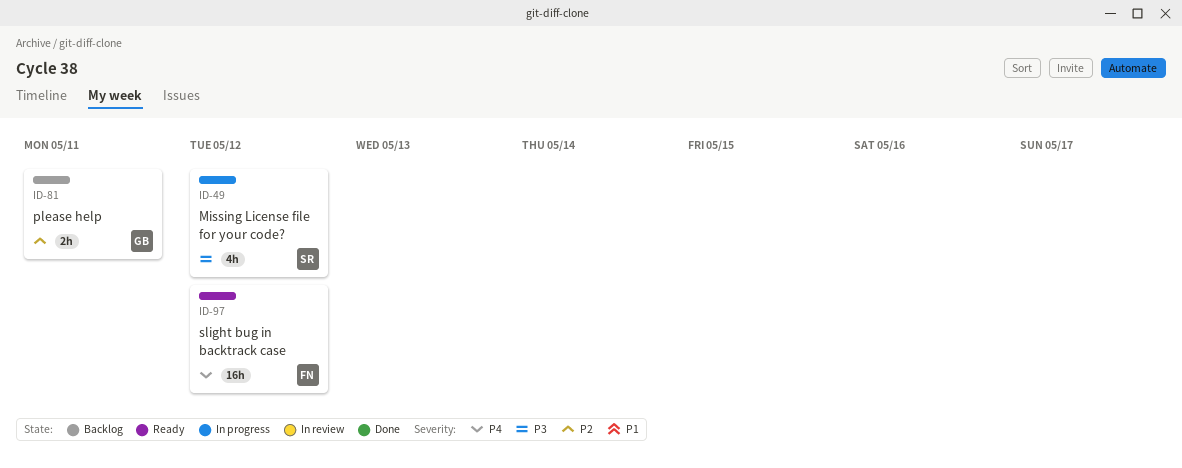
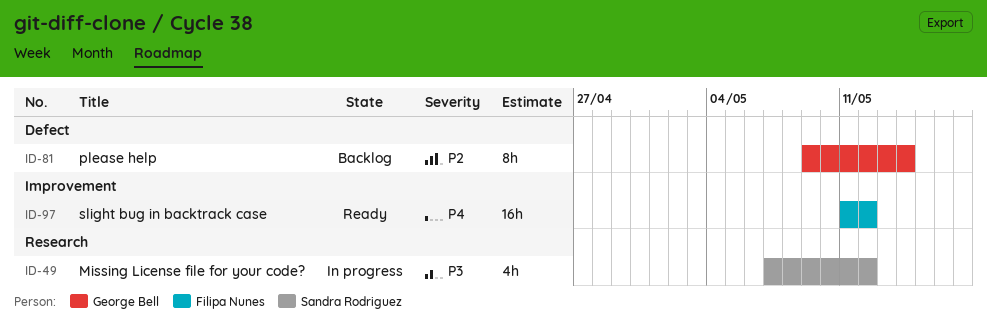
ID-81, estimate: 2h -> 8h
ID-81, due: May 11 -> May 14

